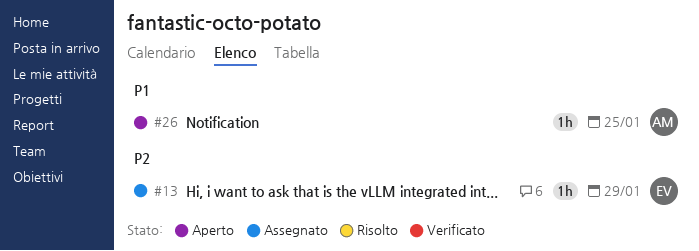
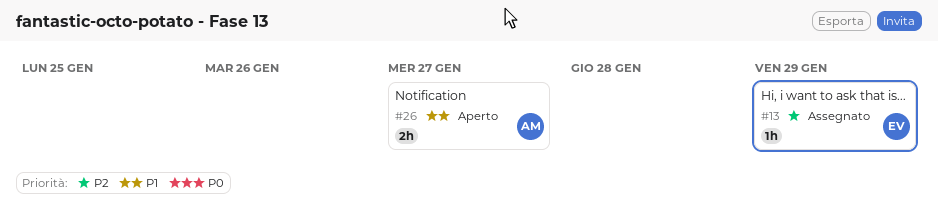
#26, estimate: 1h -> 2h
#26, due: Jan 25 -> Jan 27

